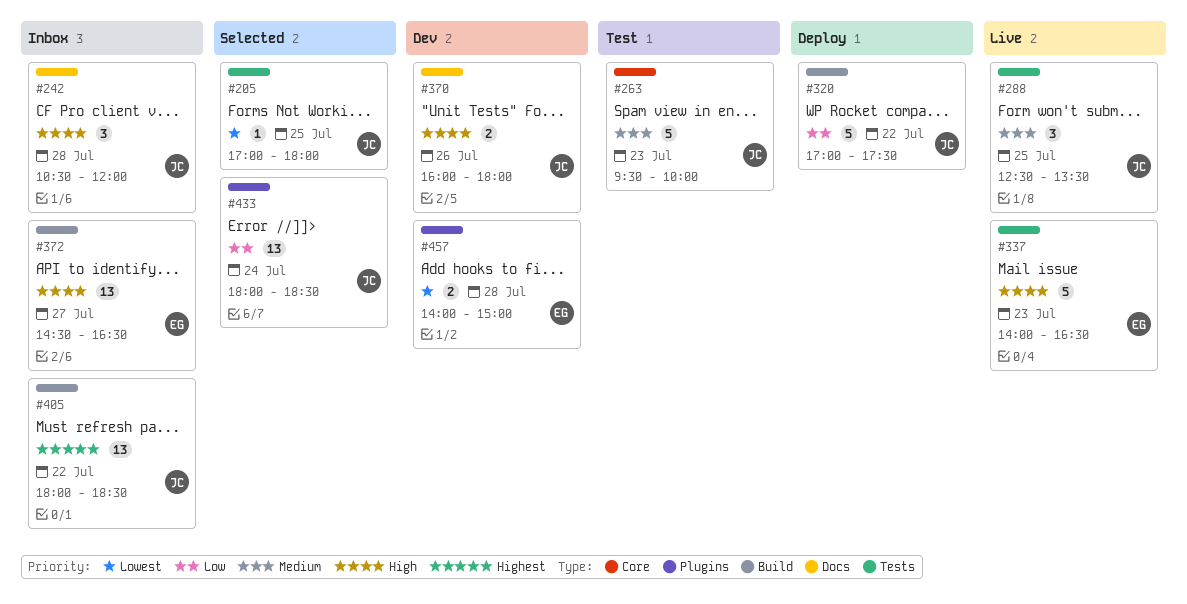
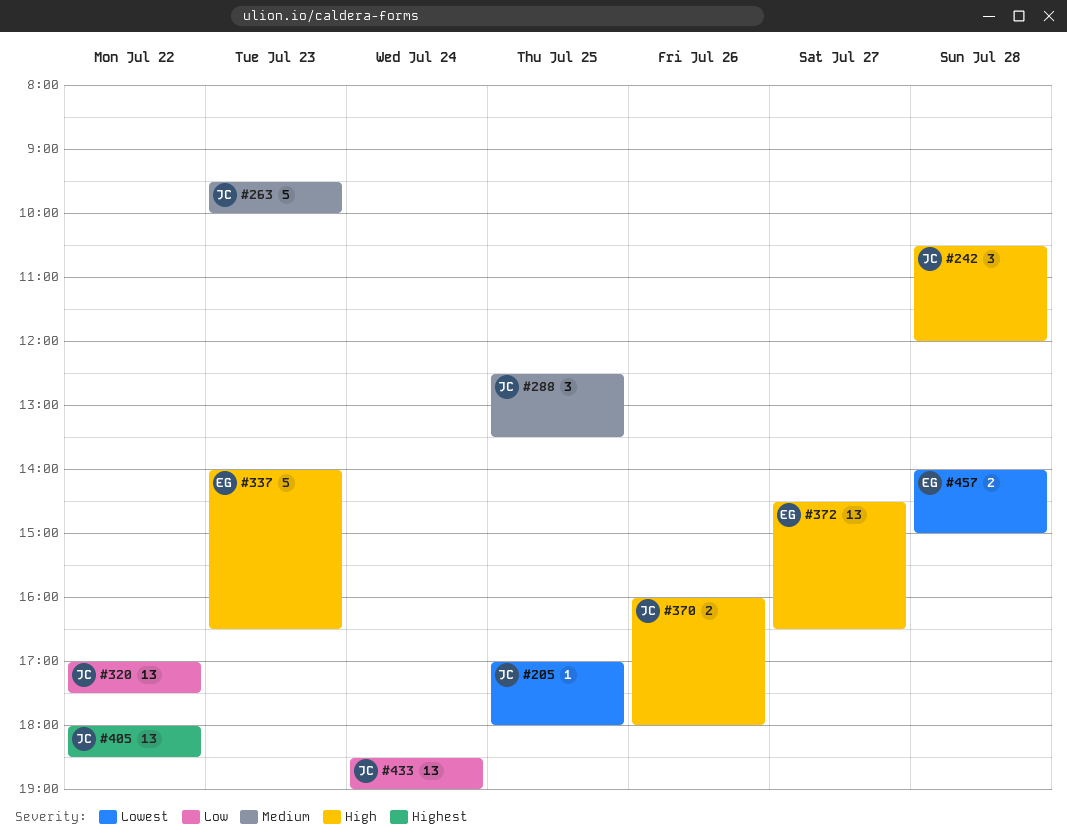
#320, estimate: 5 -> 13
#433, begins: 18:00 -> 18:30
#433, ends: 18:30 -> 19:00

